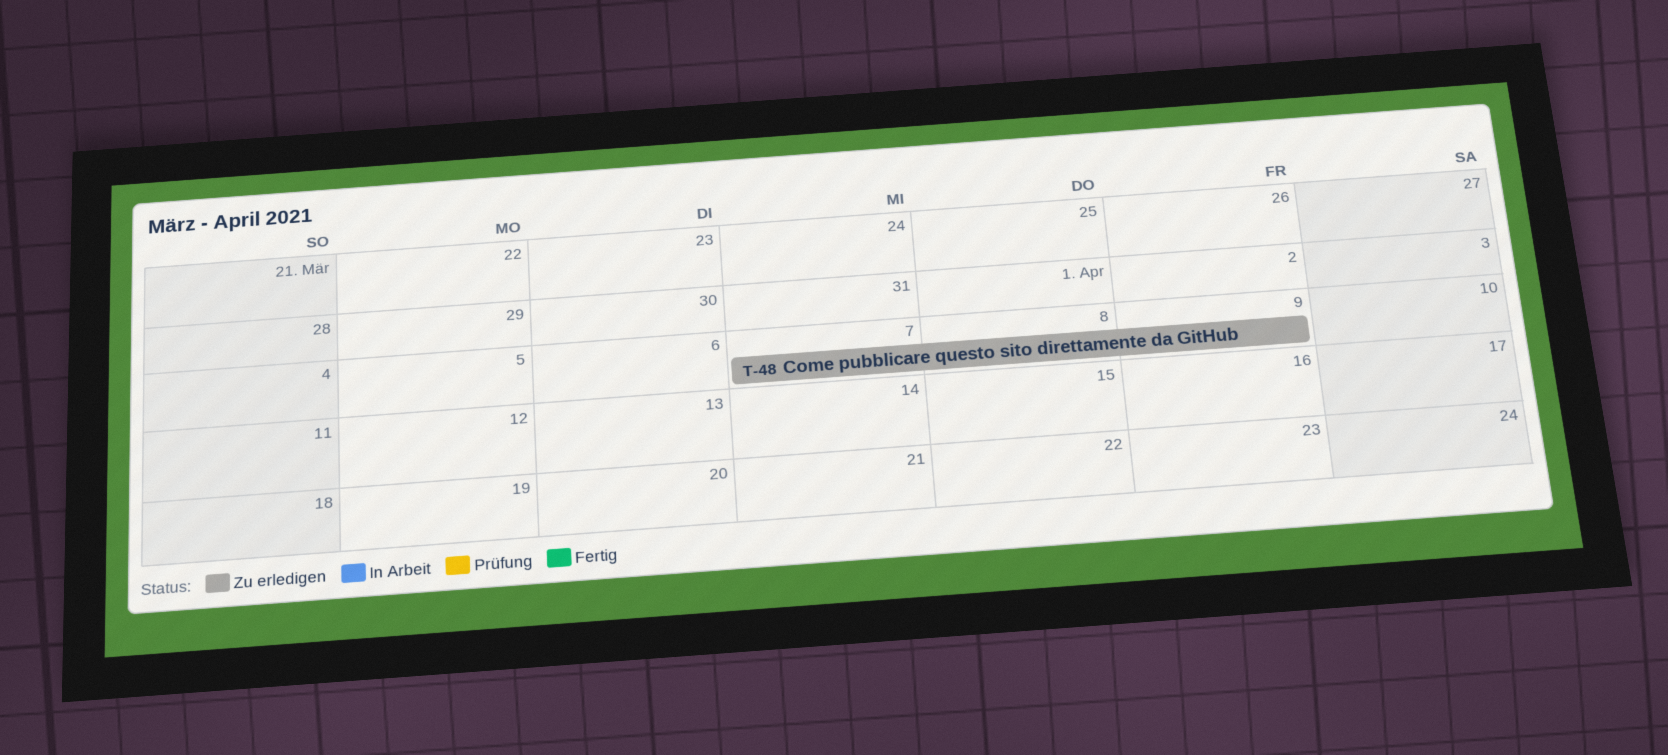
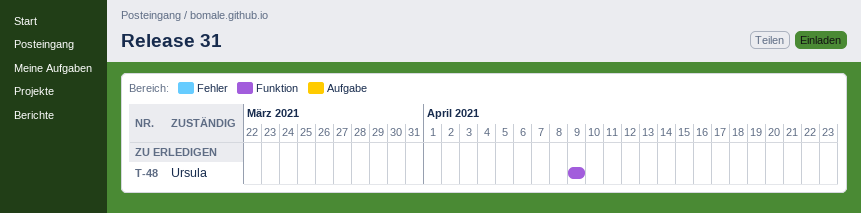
T-48, start: Apr 7 -> Apr 9

